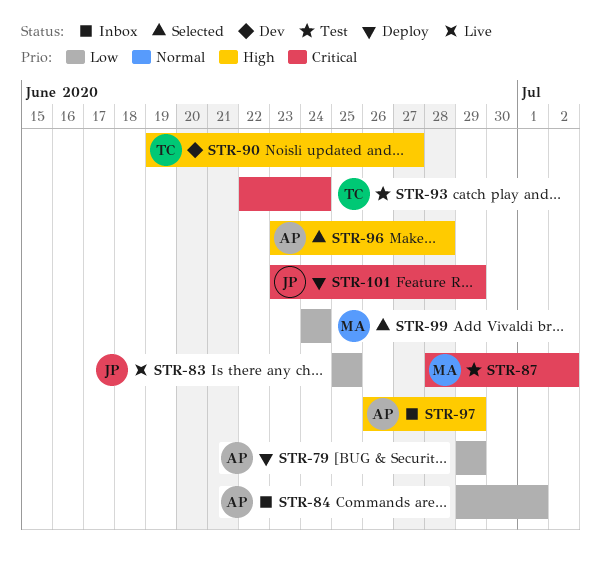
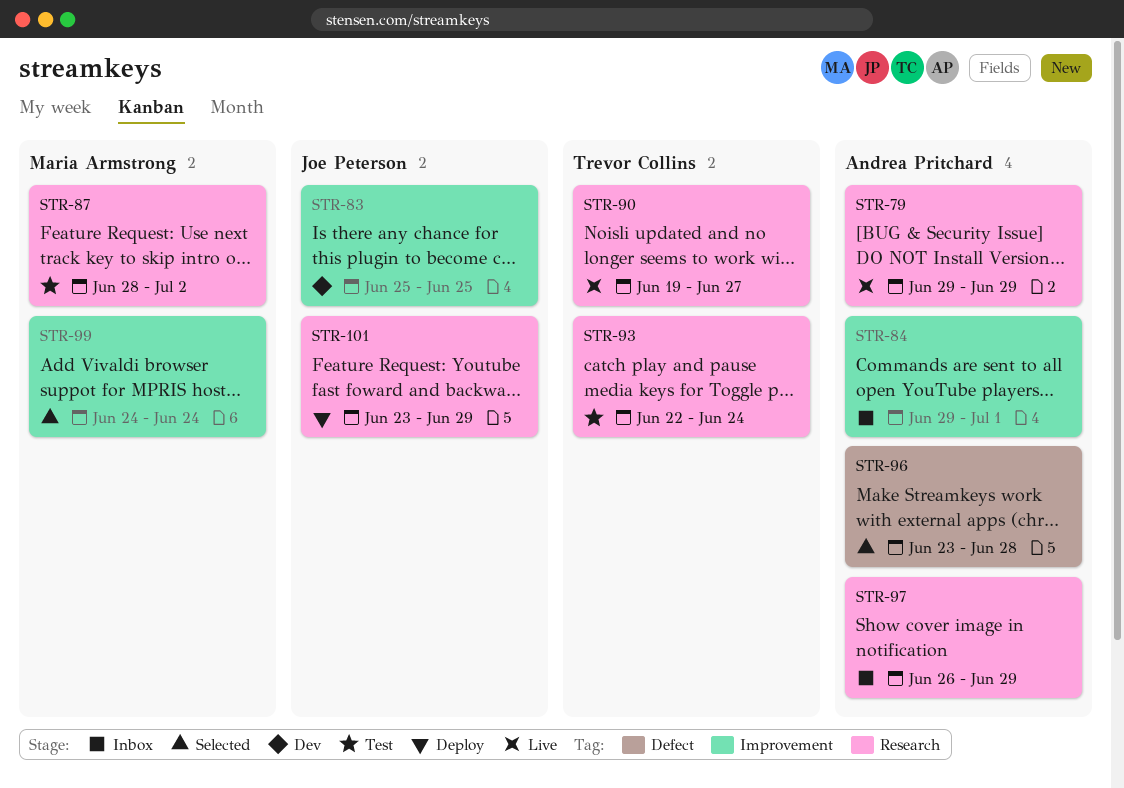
STR-79, status: Deploy -> Live
STR-83, status: Live -> Dev
STR-90, status: Dev -> Live

